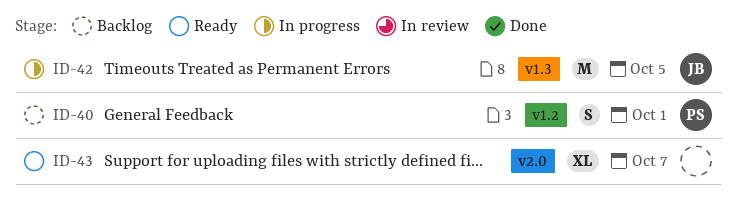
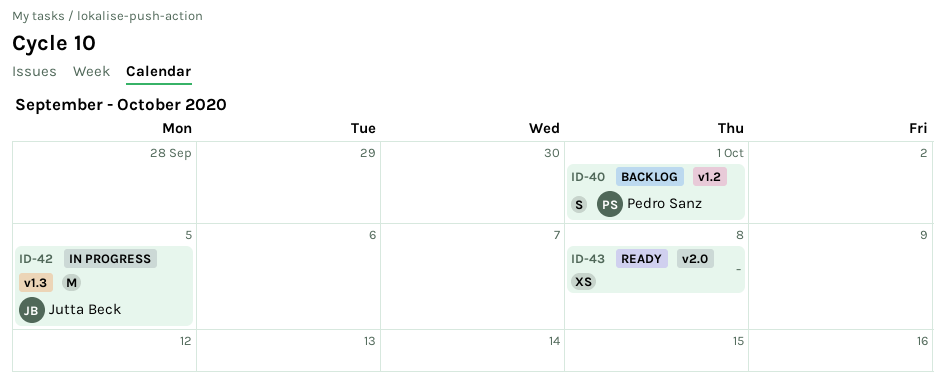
ID-43, estimate: XL -> XS
ID-43, due: Oct 7 -> Oct 8

